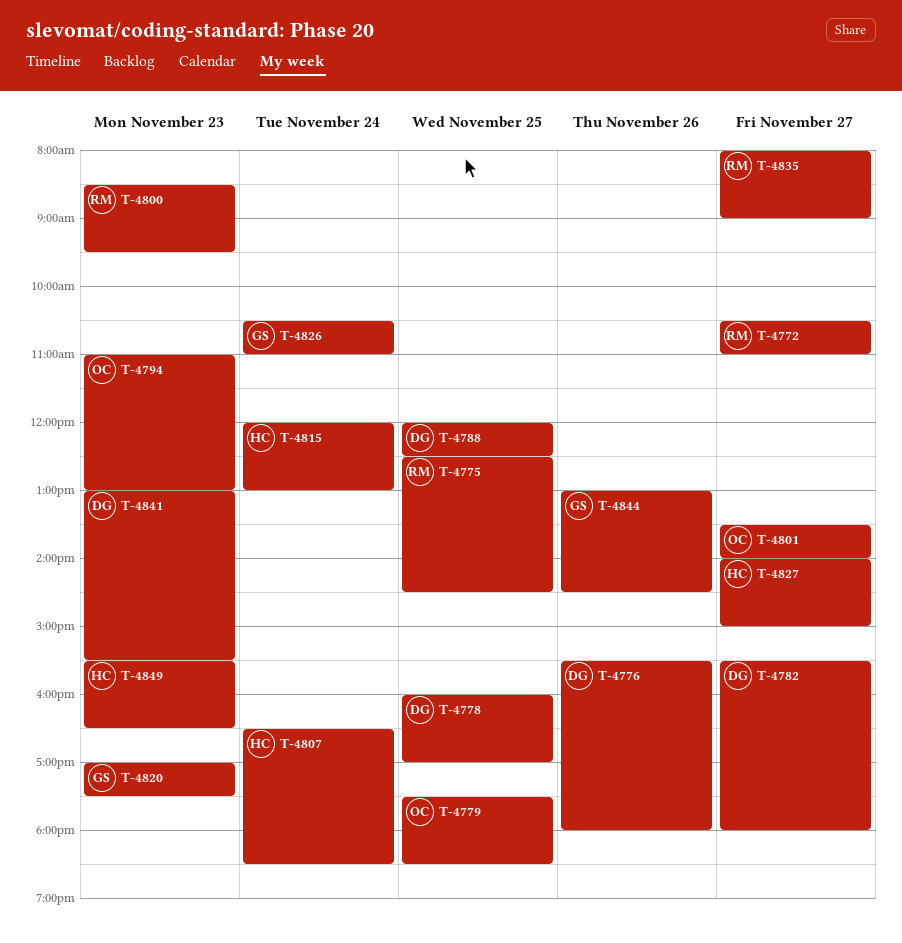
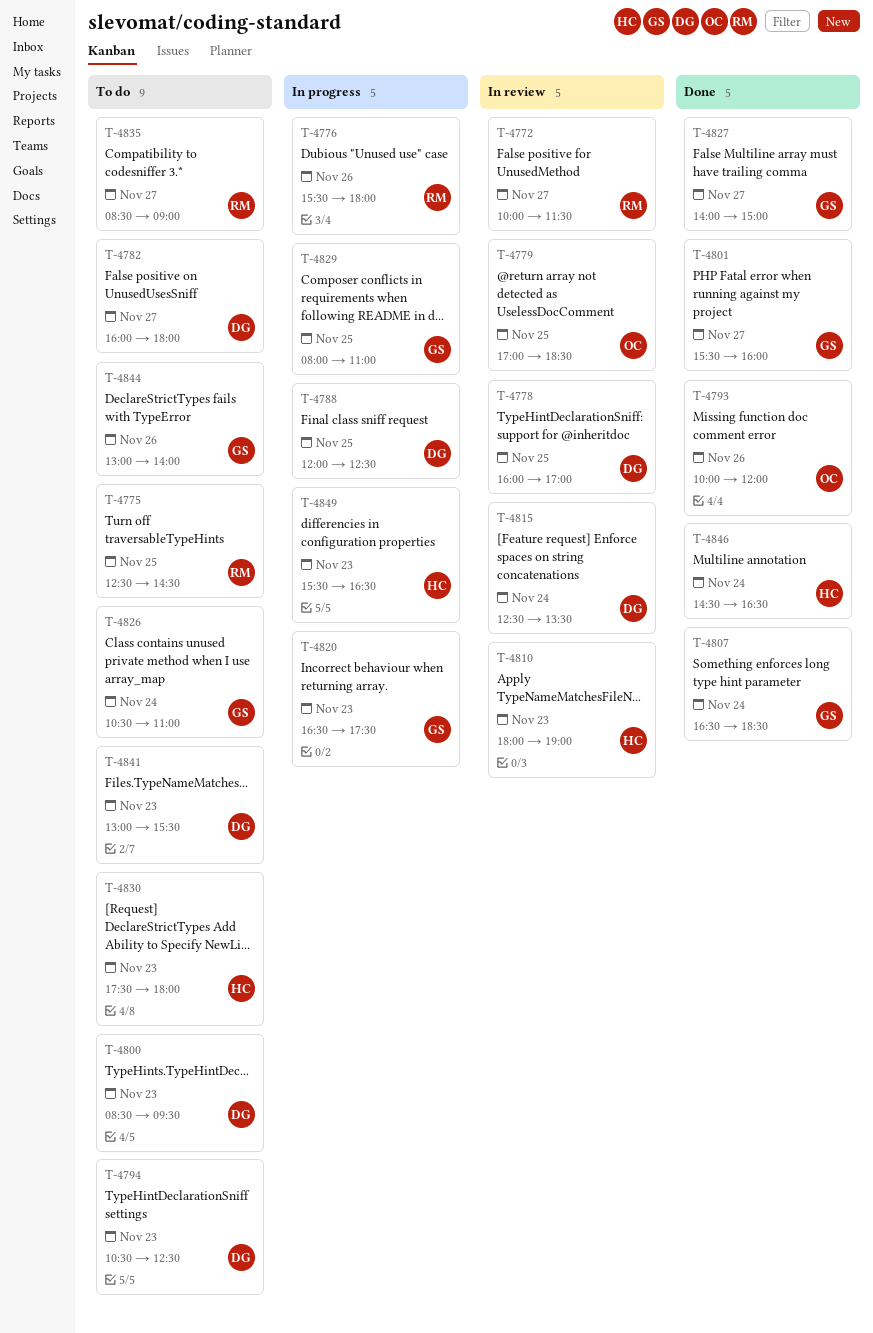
T-4772, begins: 10:30 -> 10:00
T-4772, ends: 11:00 -> 11:30
T-4776, owner: DG -> RM
T-4779, begins: 17:30 -> 17:00
T-4782, begins: 15:30 -> 16:00
T-4793: none -> present
T-4794, owner: OC -> DG
T-4794, begins: 11:00 -> 10:30
T-4794, ends: 13:00 -> 12:30
T-4800, owner: RM -> DG
T-4801, owner: OC -> GS
T-4801, begins: 13:30 -> 15:30
T-4801, ends: 14:00 -> 16:00
T-4807, owner: HC -> GS
T-4810: none -> present
T-4815, owner: HC -> DG
T-4815, begins: 12:00 -> 12:30
T-4815, ends: 13:00 -> 13:30
T-4820, begins: 17:00 -> 16:30
T-4827, owner: HC -> GS
T-4829: none -> present
T-4830: none -> present
T-4835, begins: 08:00 -> 08:30
T-4844, ends: 14:30 -> 14:00
T-4846: none -> present

